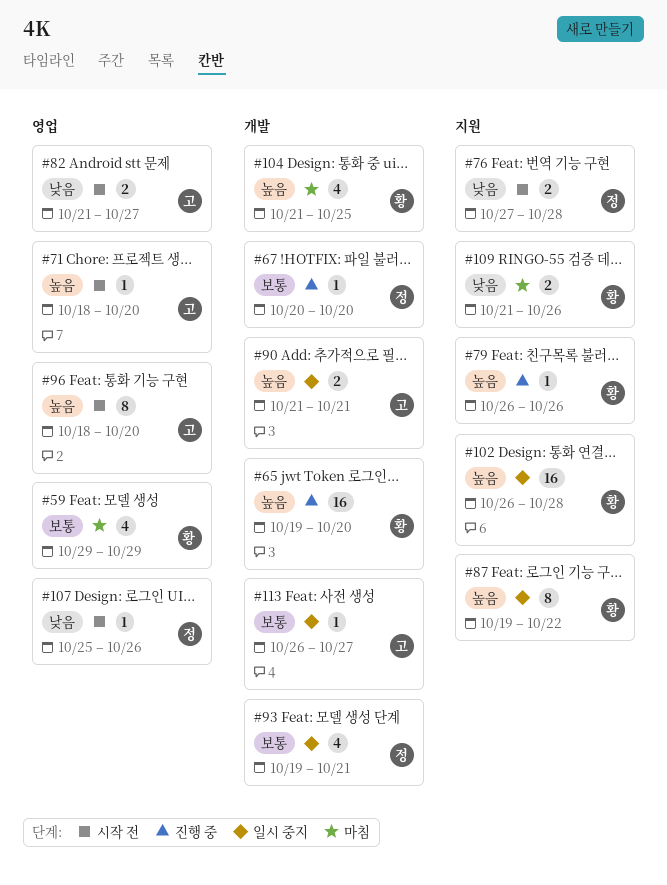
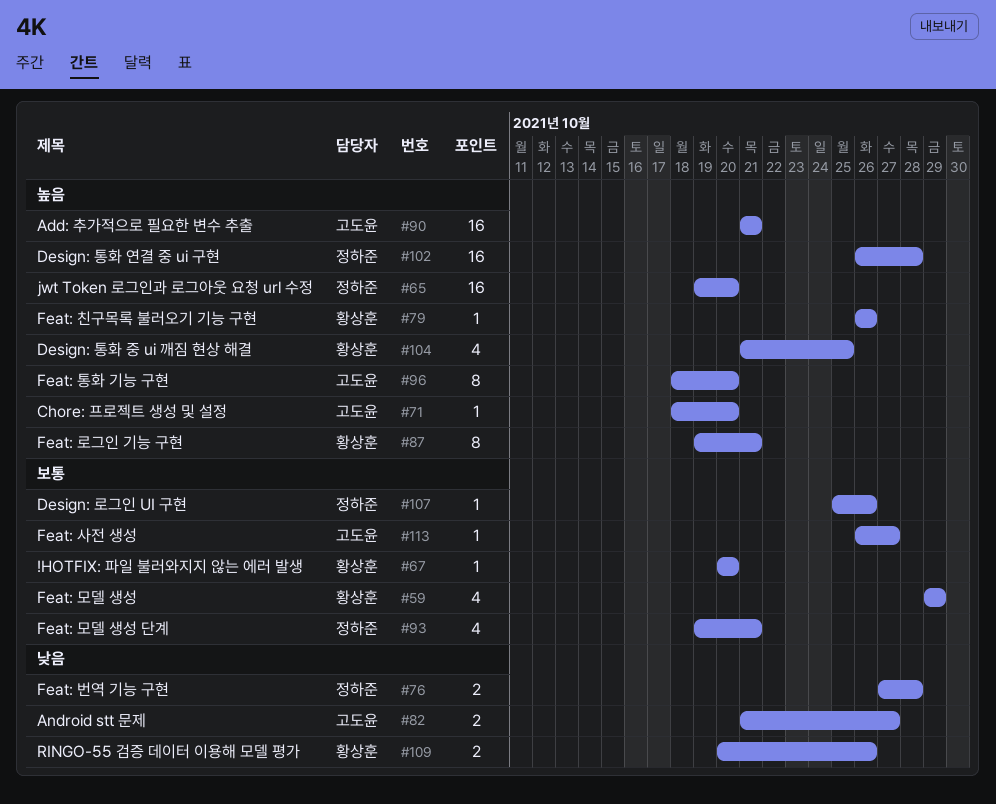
#65, owner: 황상훈 -> 정하준
#67, owner: 정하준 -> 황상훈
#87, due: Oct 22 -> Oct 21
#90, estimate: 2 -> 16
#102, owner: 황상훈 -> 정하준
#107, priority: 낮음 -> 보통
#109, start: Oct 21 -> Oct 20

